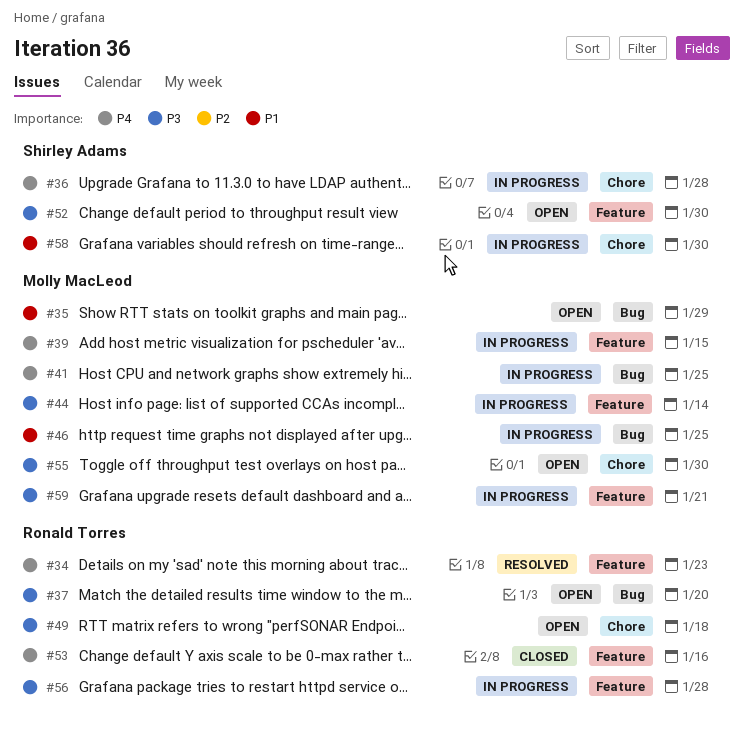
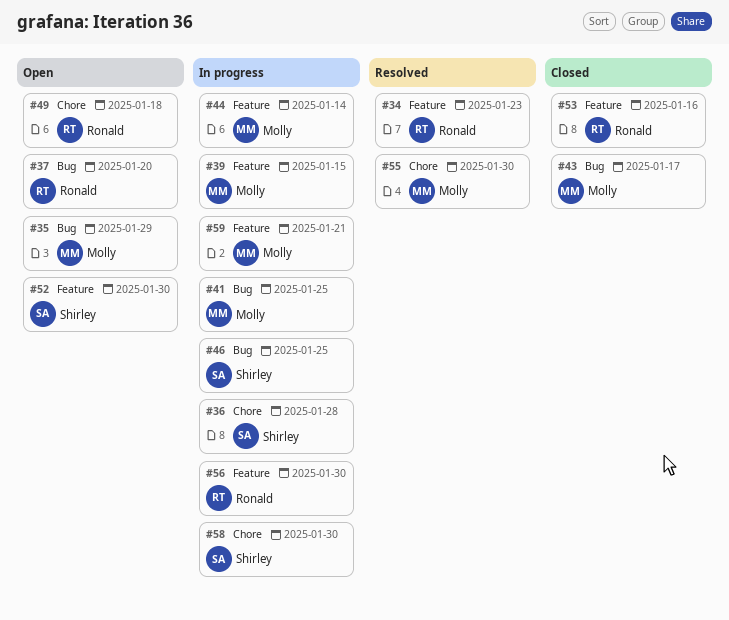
#43: none -> present
#46, owner: Molly MacLeod -> Shirley Adams
#55, status: Open -> Resolved
#56, due: Jan 28 -> Jan 30

